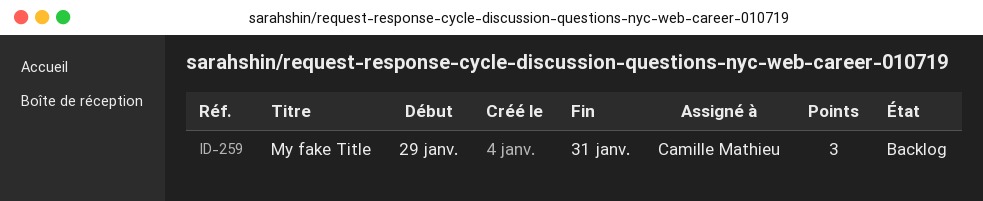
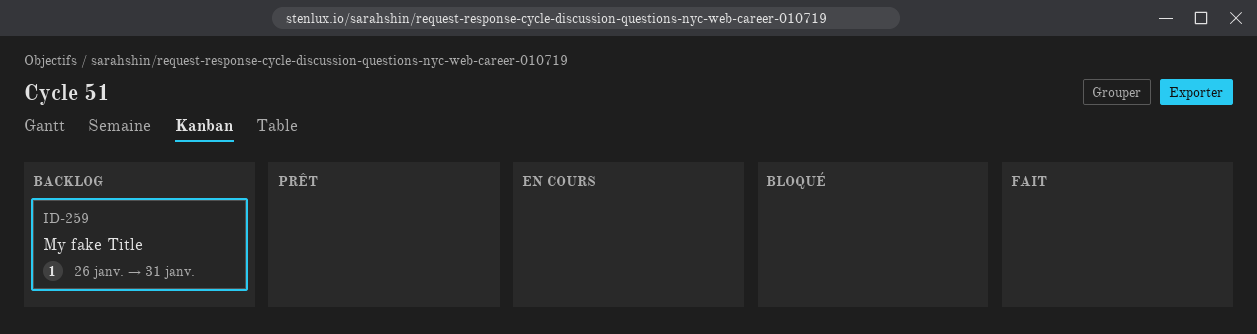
ID-259, estimate: 3 -> 1
ID-259, start: Jan 29 -> Jan 26

